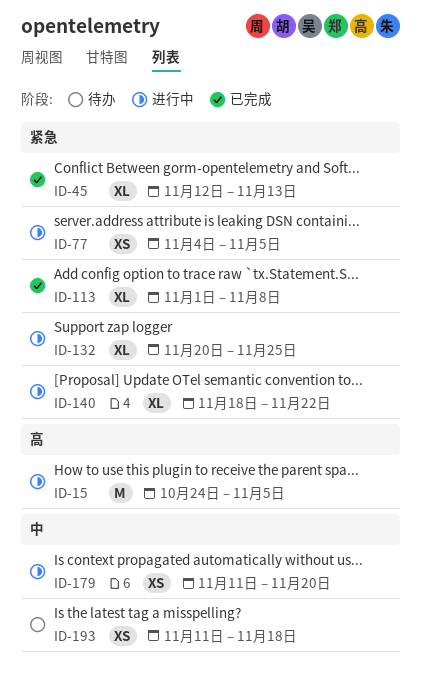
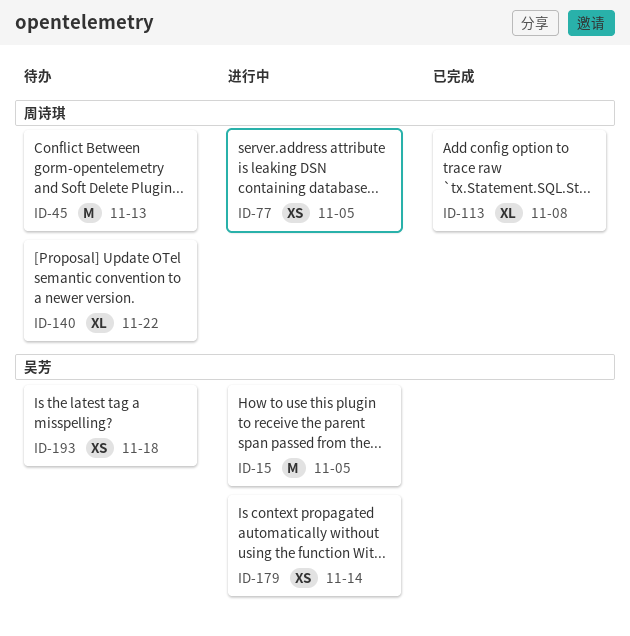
ID-45, status: 已完成 -> 待办
ID-45, estimate: XL -> M
ID-132: present -> none
ID-140, status: 进行中 -> 待办
ID-179, due: Nov 20 -> Nov 14

